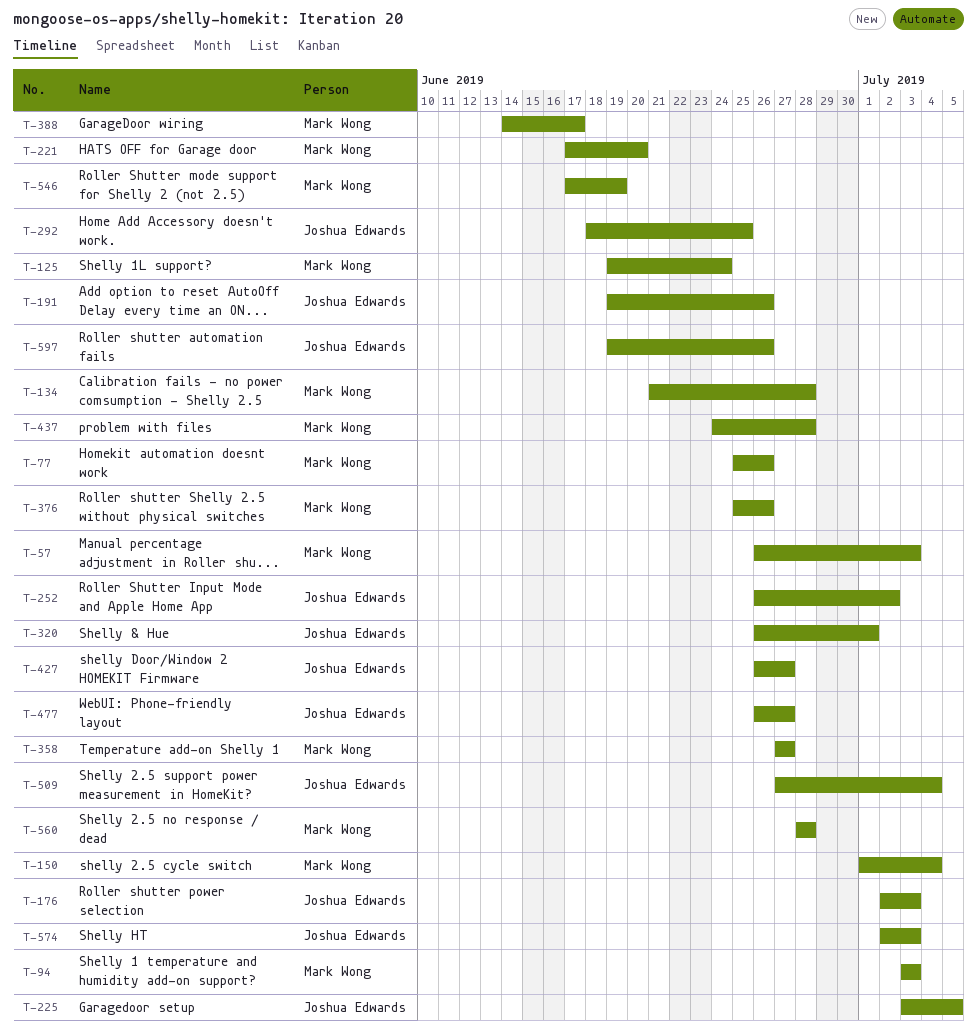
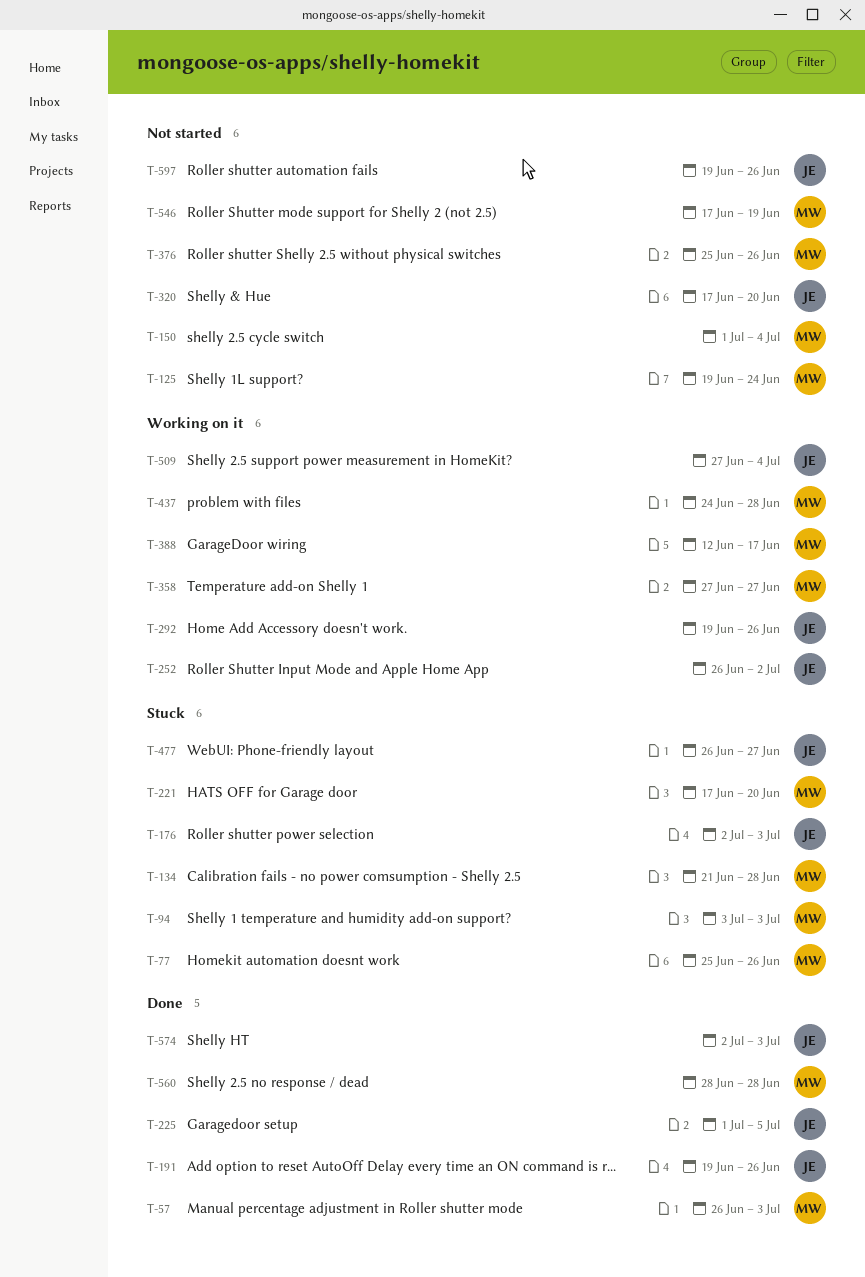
T-225, start: Jul 3 -> Jul 1
T-292, start: Jun 18 -> Jun 19
T-292, due: Jun 25 -> Jun 26
T-320, start: Jun 26 -> Jun 17
T-320, due: Jul 1 -> Jun 20
T-388, start: Jun 14 -> Jun 12
T-427: present -> none

